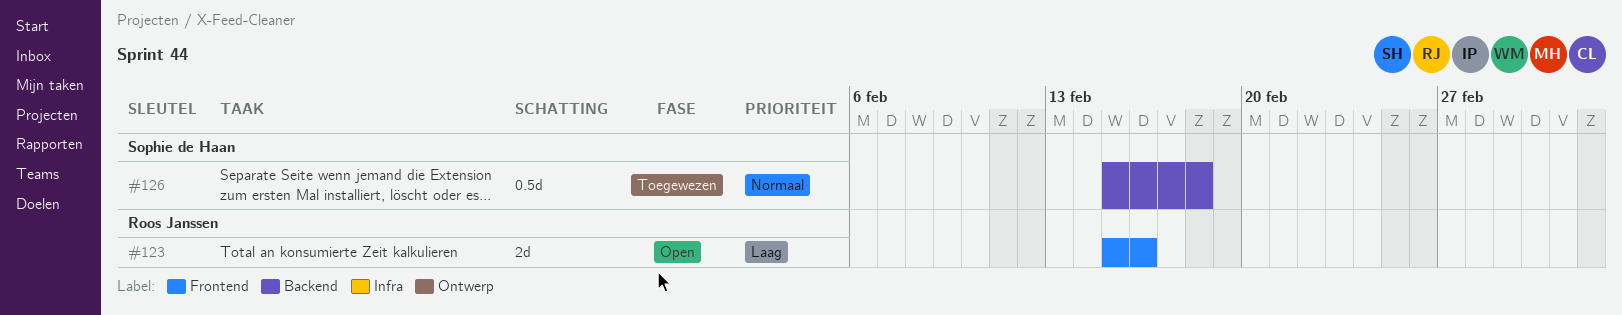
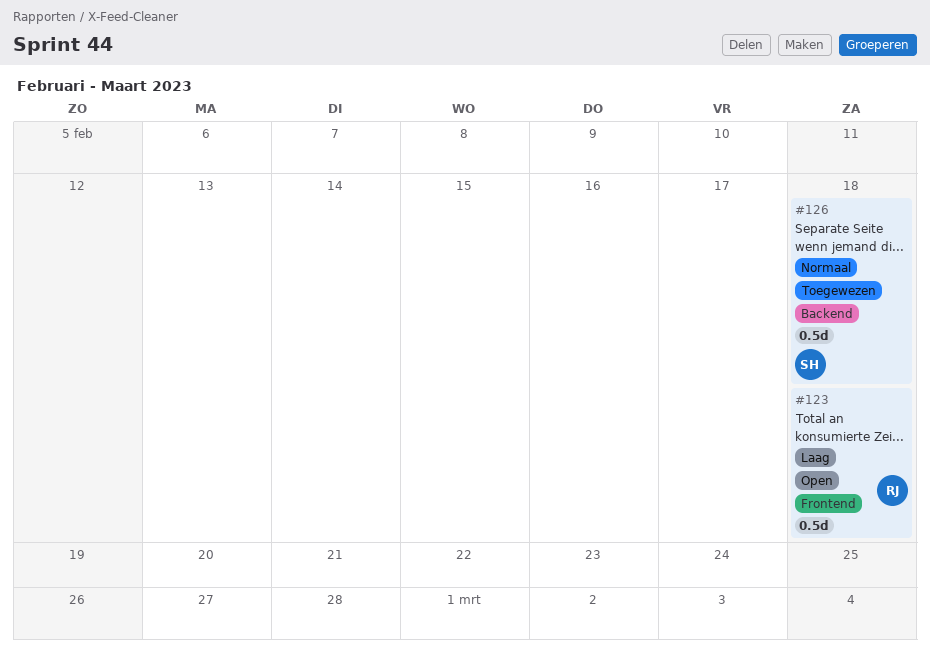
#123, estimate: 2d -> 0.5d
#123, due: Feb 16 -> Feb 18

